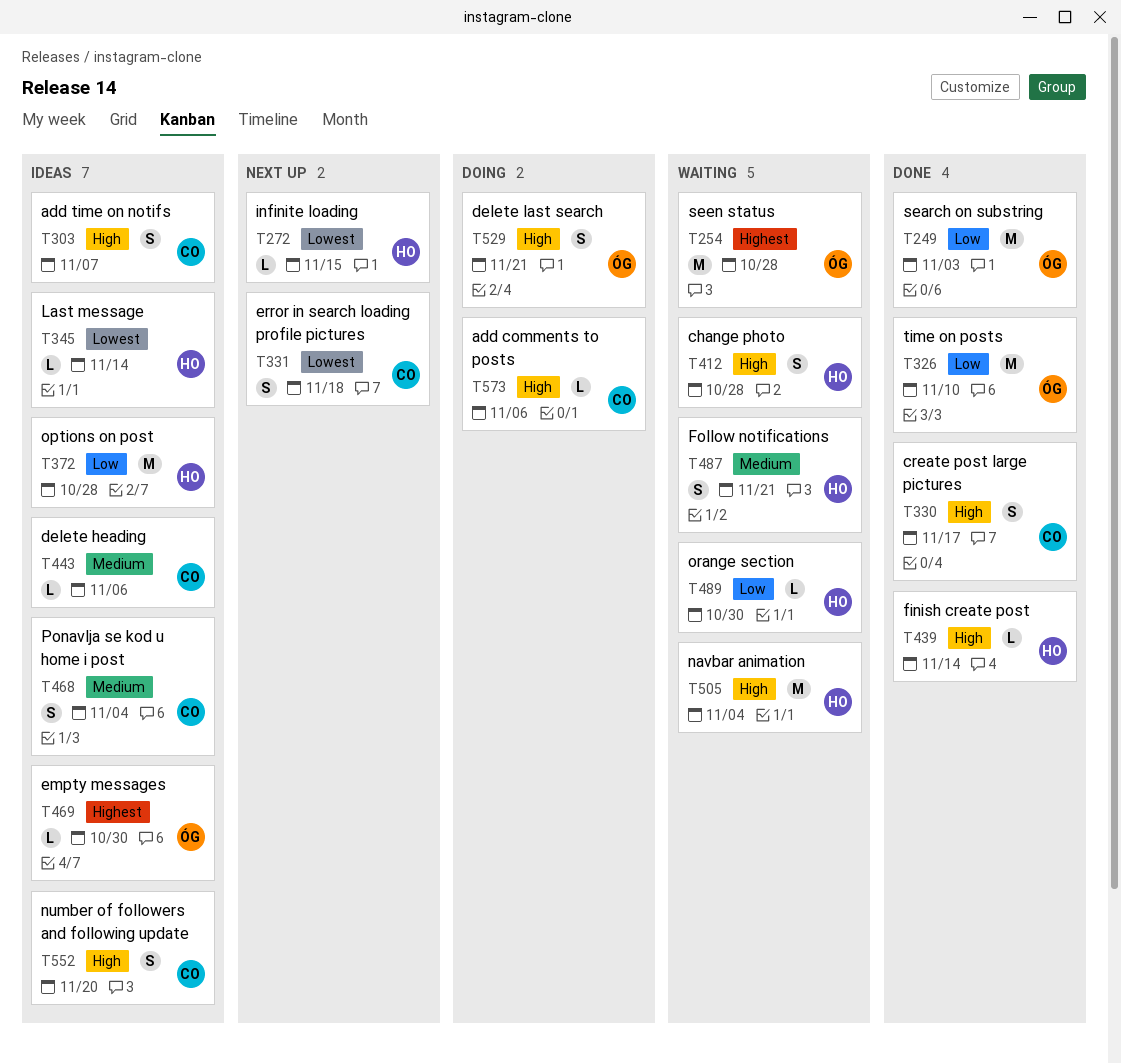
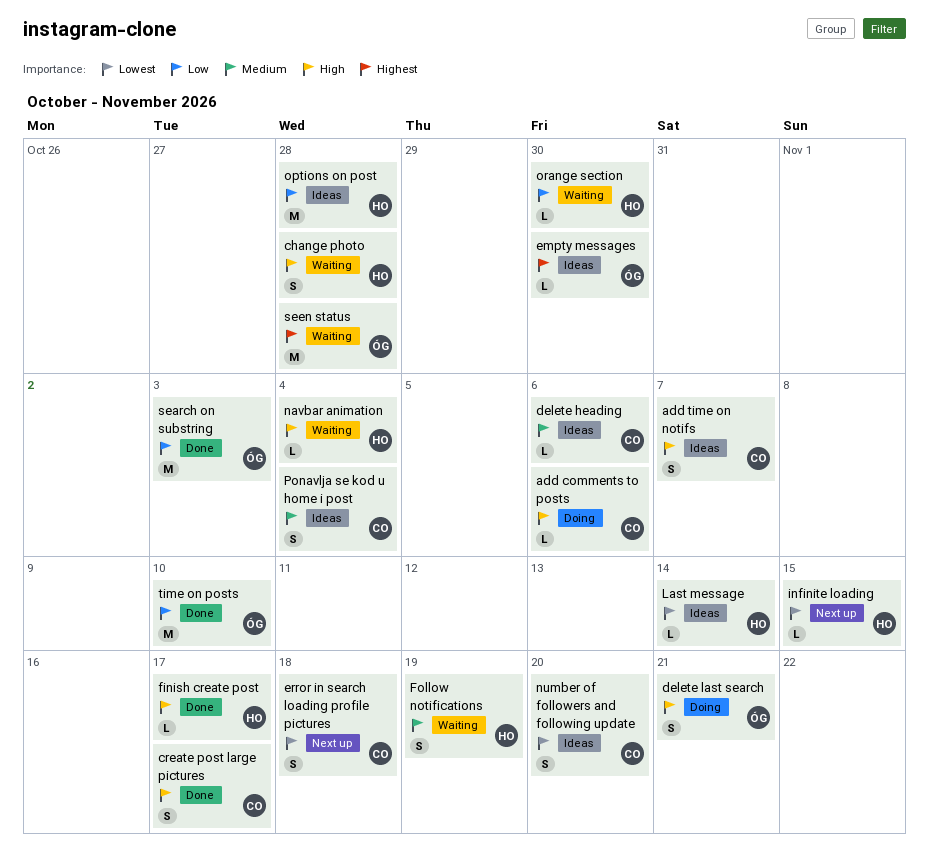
finish create post, due: Nov 14 -> Nov 17
Follow notifications, due: Nov 21 -> Nov 19
navbar animation, estimate: M -> L
number of followers and following update, priority: High -> Lowest

